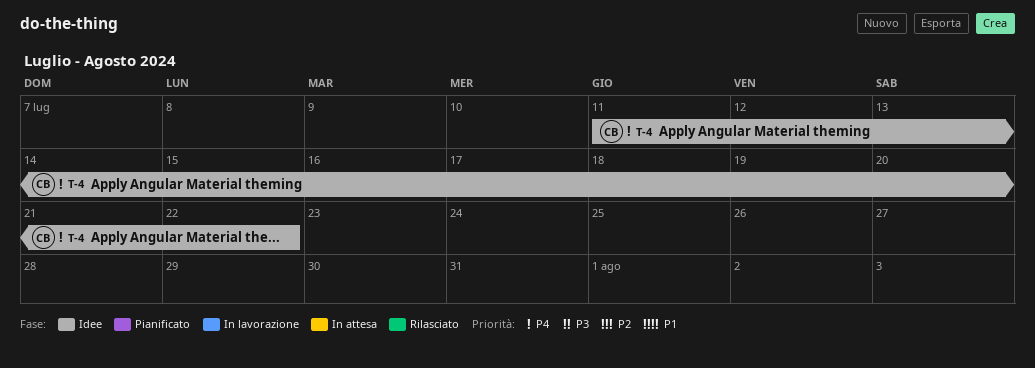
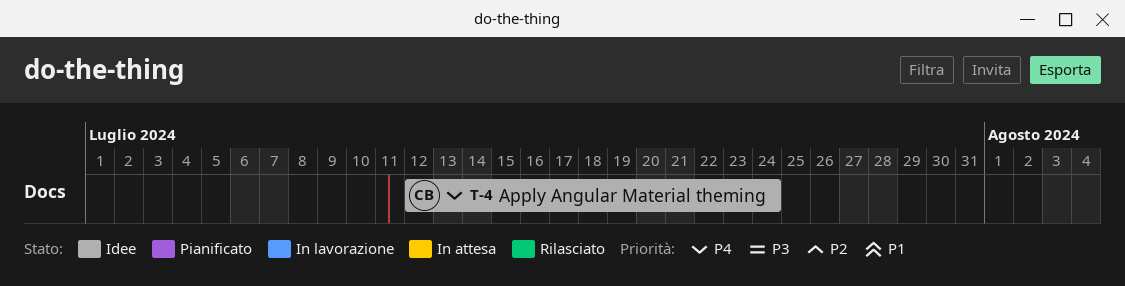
T-4, start: Jul 11 -> Jul 12
T-4, due: Jul 22 -> Jul 24

